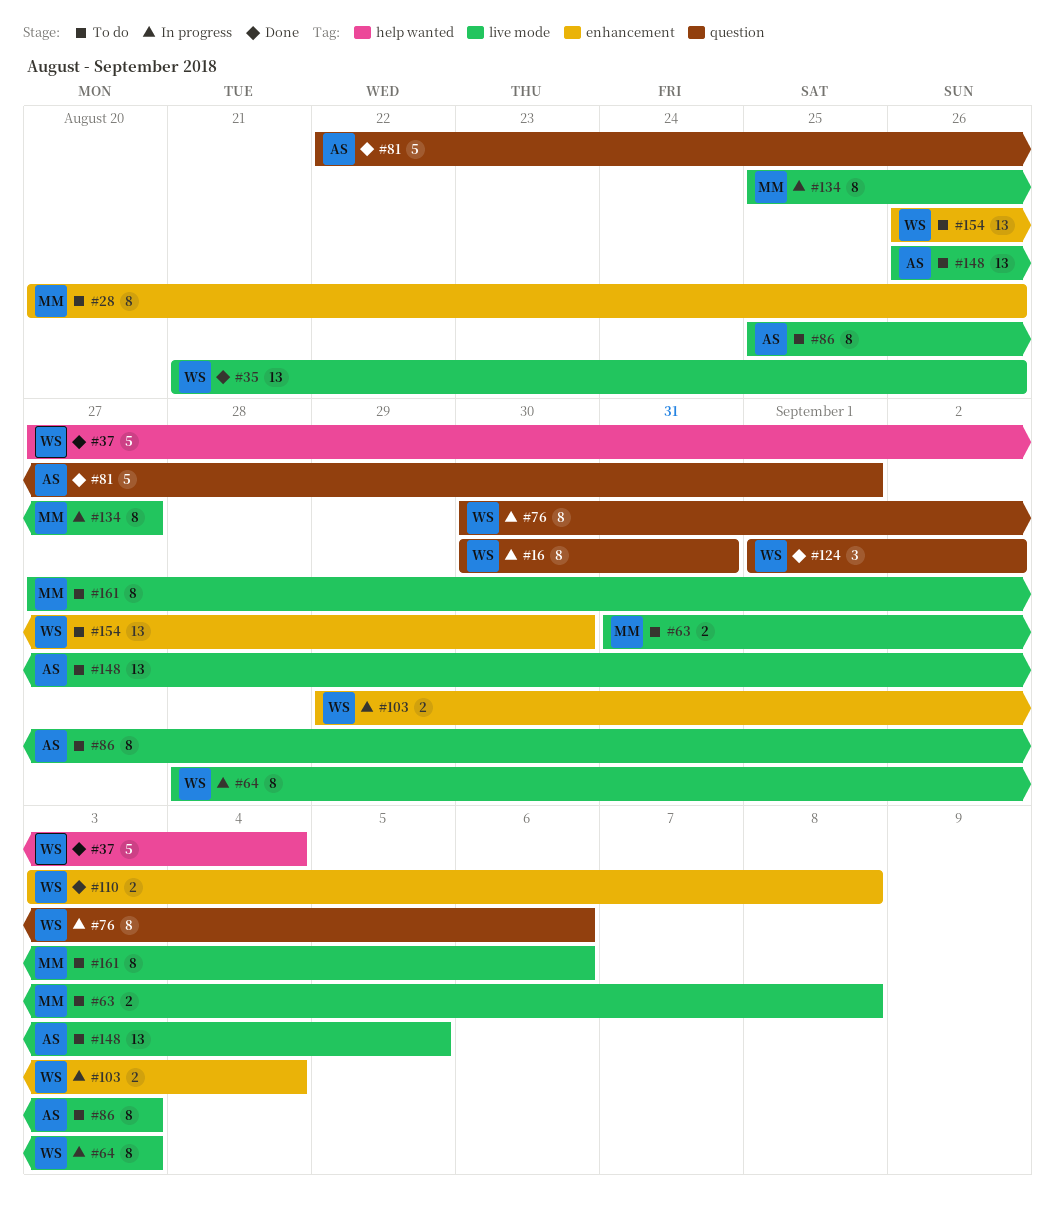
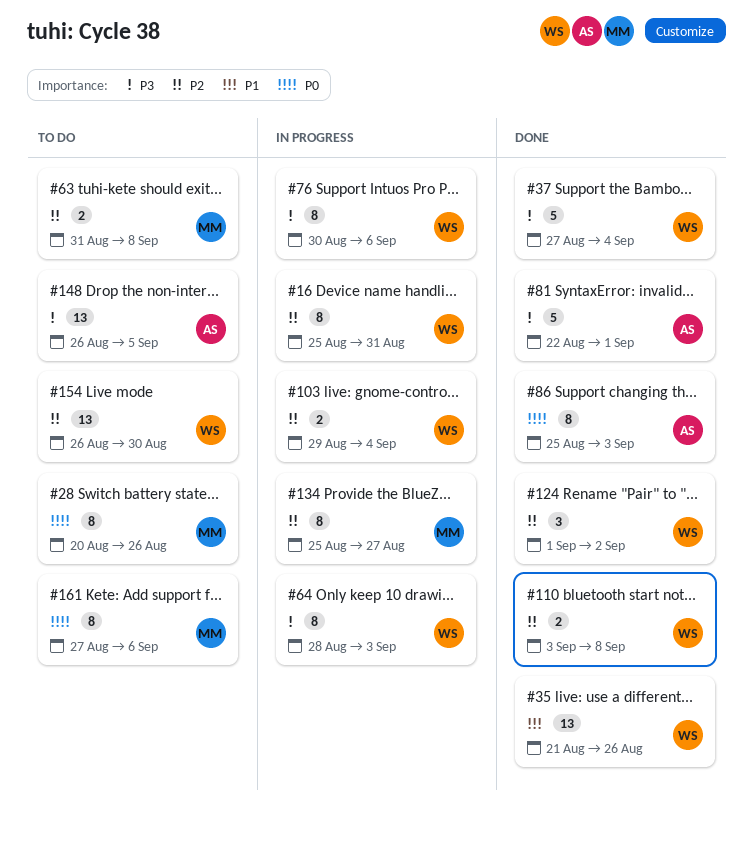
#16, start: Aug 30 -> Aug 25
#86, status: To do -> Done

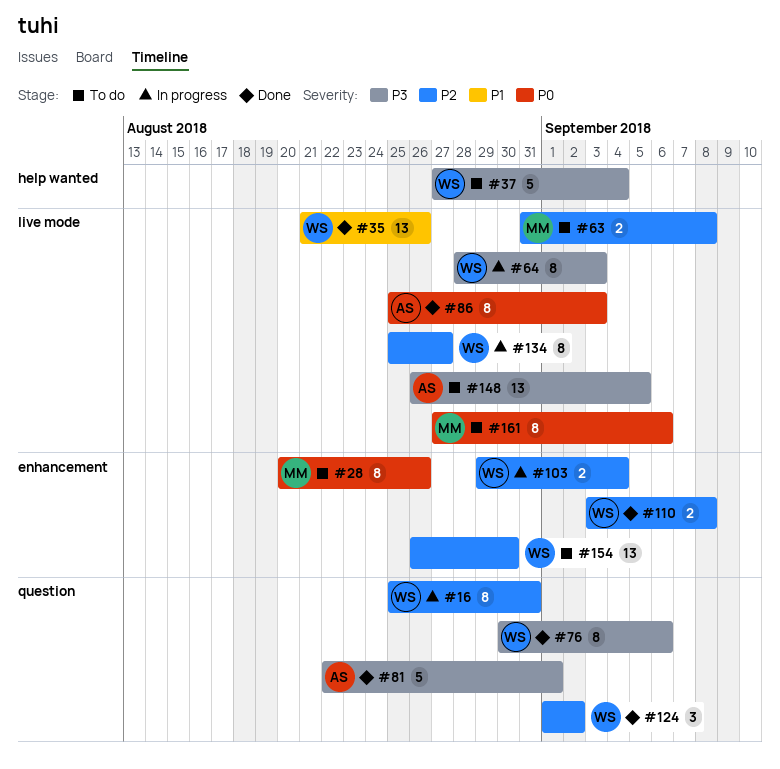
#37, status: Done -> To do
#76, status: In progress -> Done
#134, owner: MM -> WS

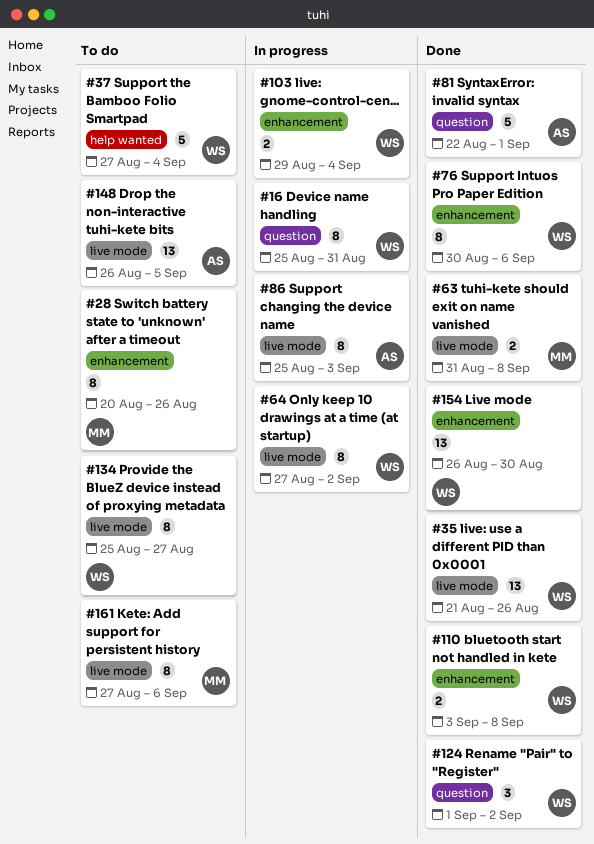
#63, status: To do -> Done
#64, start: Aug 28 -> Aug 27
#64, due: Sep 3 -> Sep 2
#76, label: question -> enhancement
#86, status: Done -> In progress
#134, status: In progress -> To do
#154, status: To do -> Done

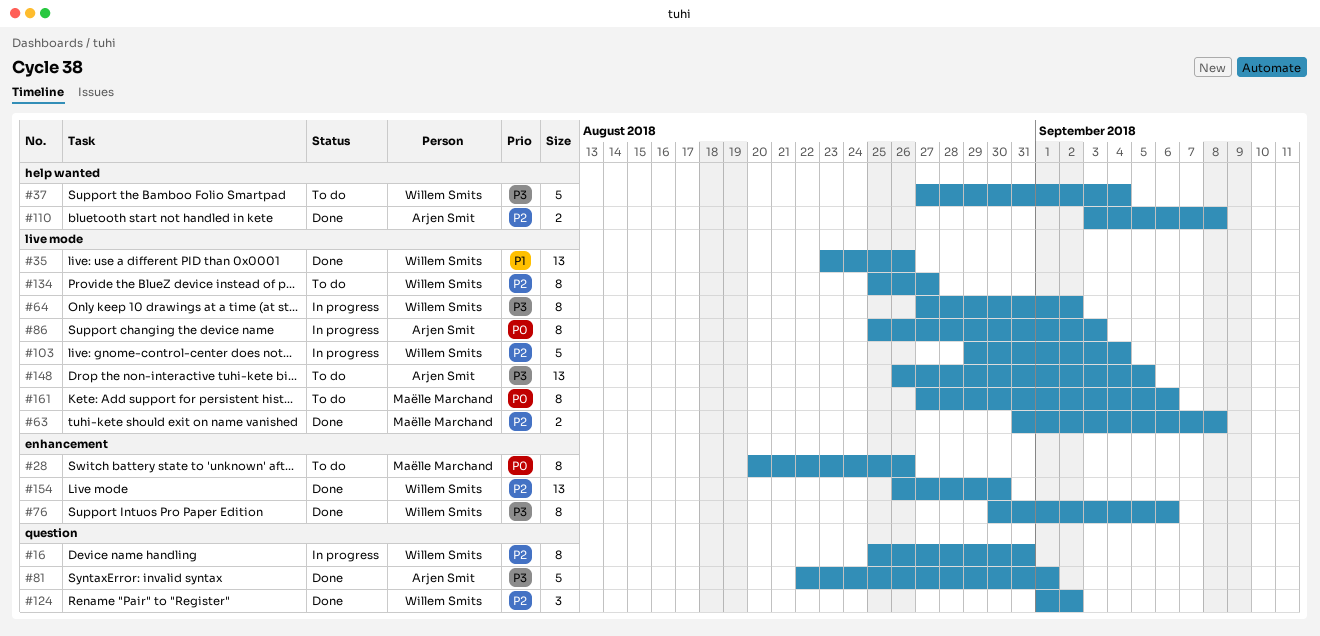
#35, start: Aug 21 -> Aug 23
#103, label: enhancement -> live mode
#103, estimate: 2 -> 5
#110, owner: Willem Smits -> Arjen Smit
#110, label: enhancement -> help wanted

